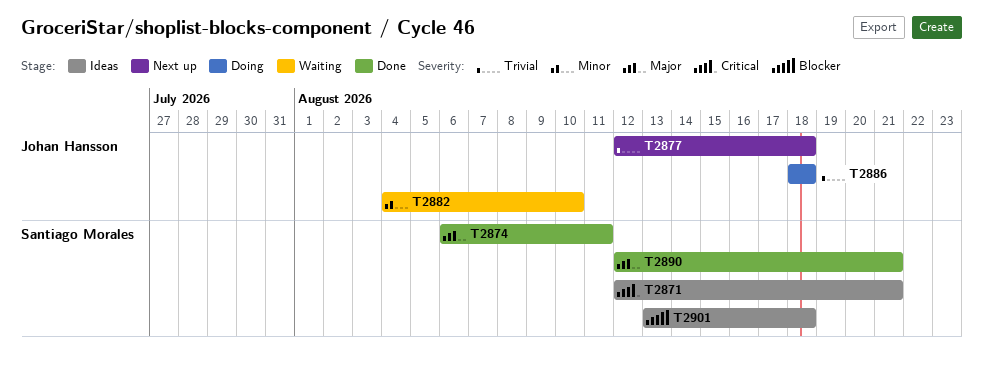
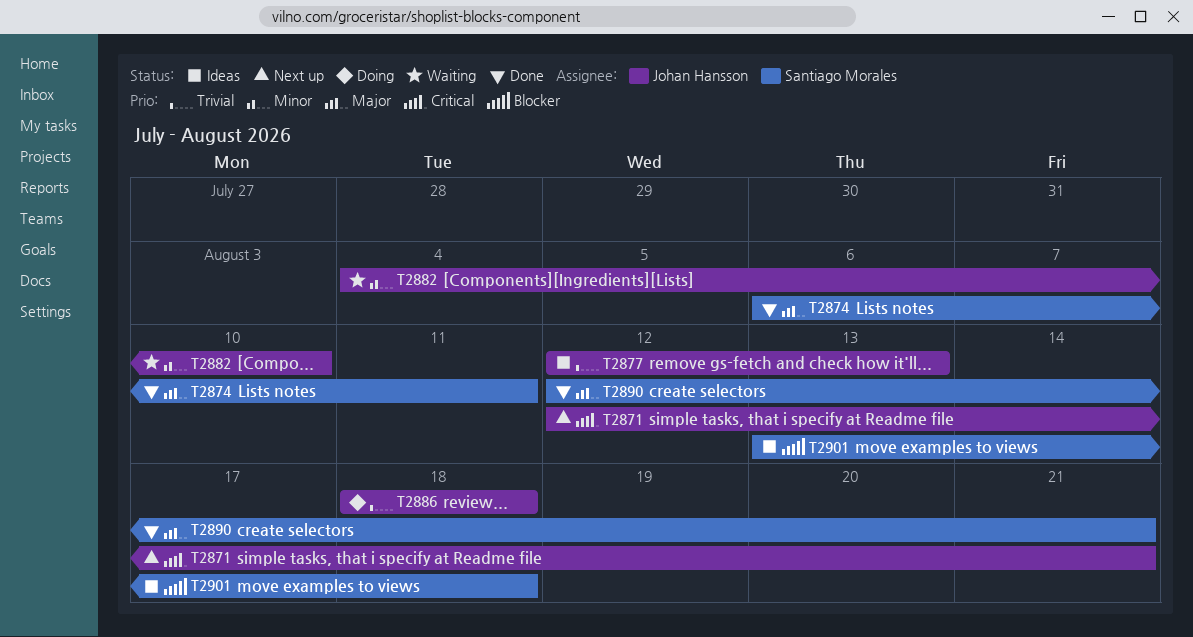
T2871, status: Ideas -> Next up
T2871, owner: Santiago Morales -> Johan Hansson
T2877, status: Next up -> Ideas
T2877, due: Aug 18 -> Aug 13

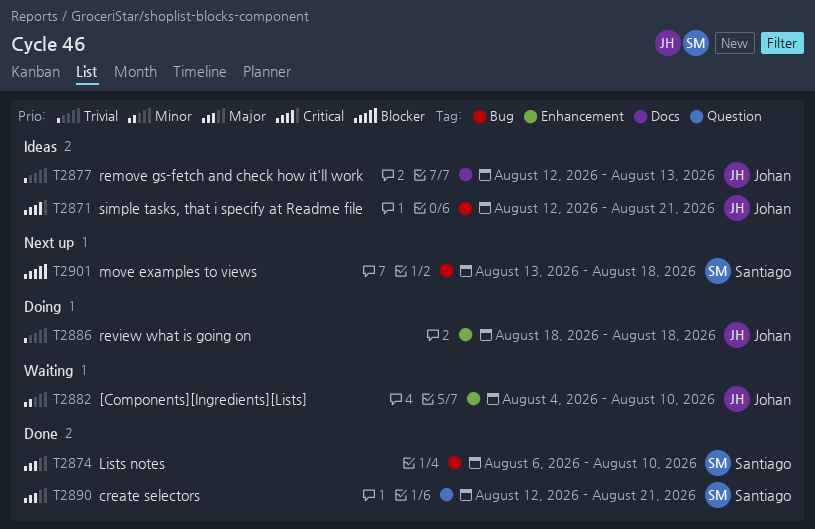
T2871, status: Next up -> Ideas
T2874, due: Aug 11 -> Aug 10
T2901, status: Ideas -> Next up

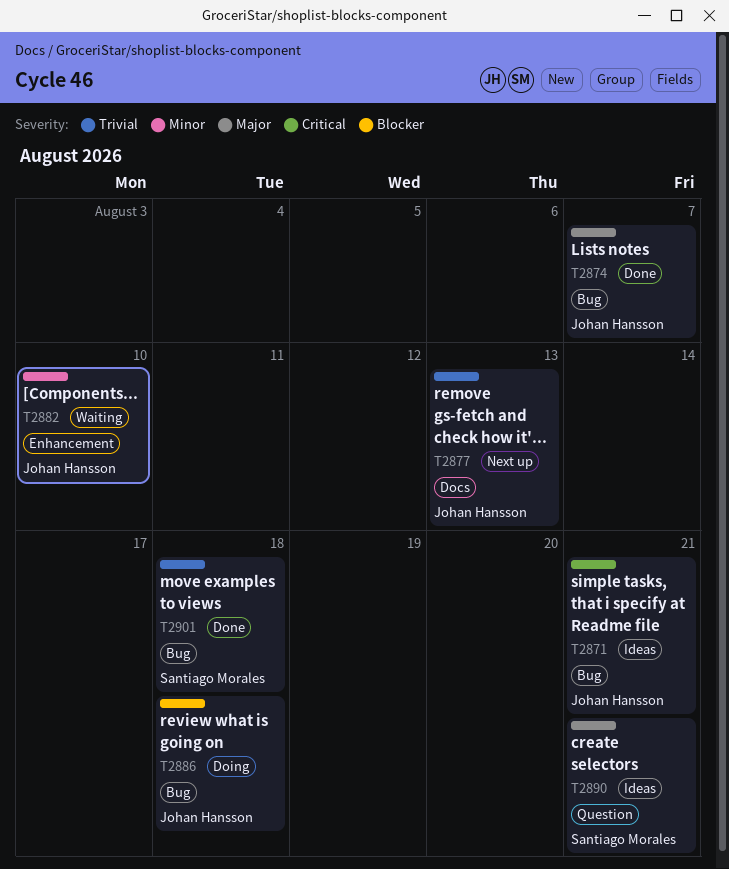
T2874, owner: Santiago Morales -> Johan Hansson
T2874, due: Aug 10 -> Aug 7
T2877, status: Ideas -> Next up
T2886, priority: Trivial -> Blocker
T2886, label: Enhancement -> Bug
T2890, status: Done -> Ideas
T2901, status: Next up -> Done
T2901, priority: Blocker -> Trivial

